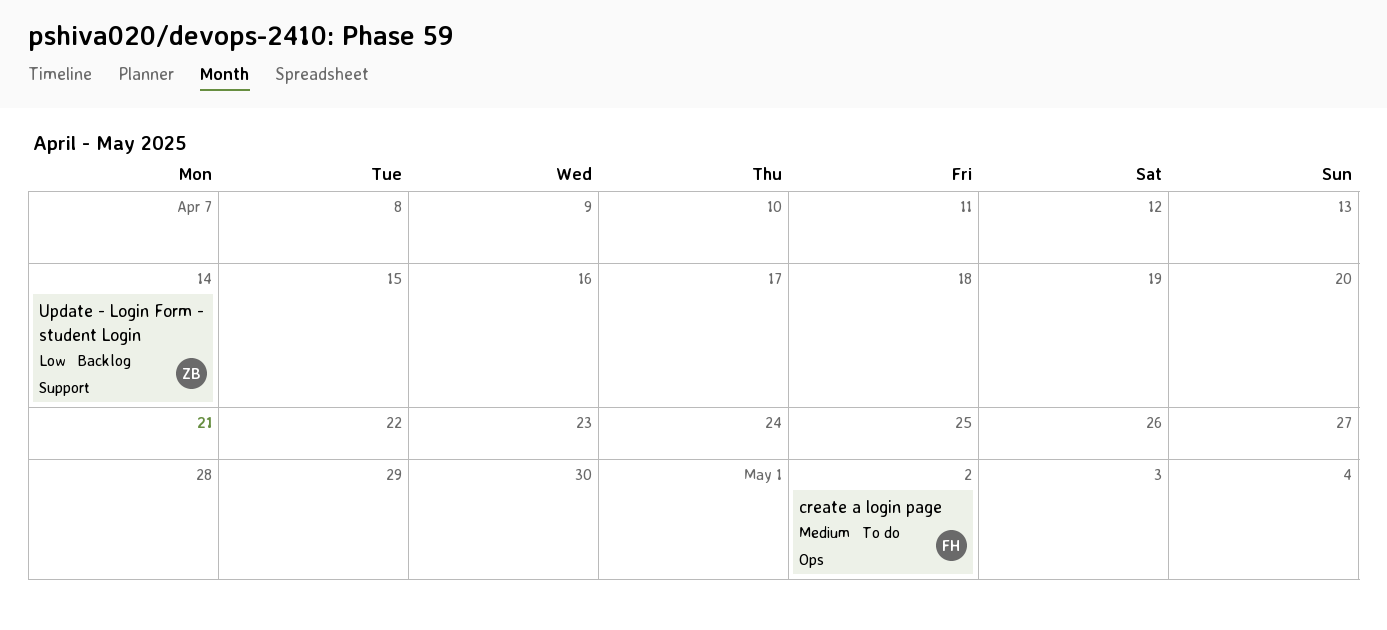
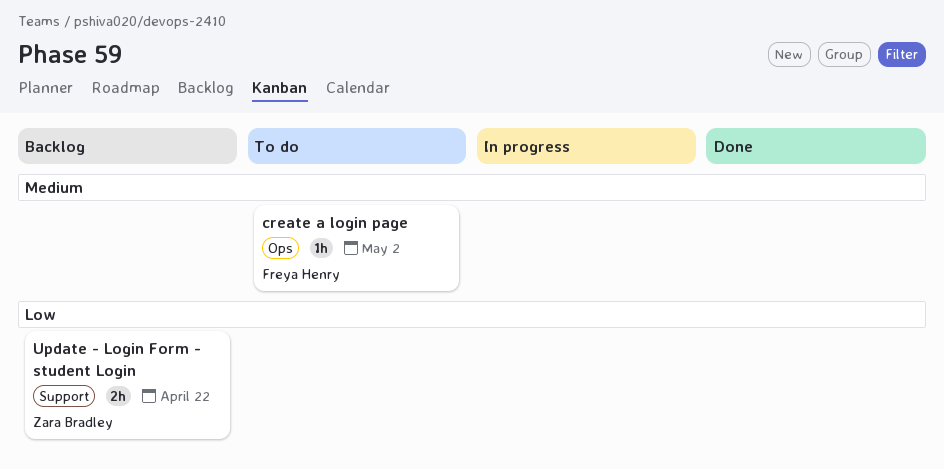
Update - Login Form - student Login, due: Apr 14 -> Apr 22

